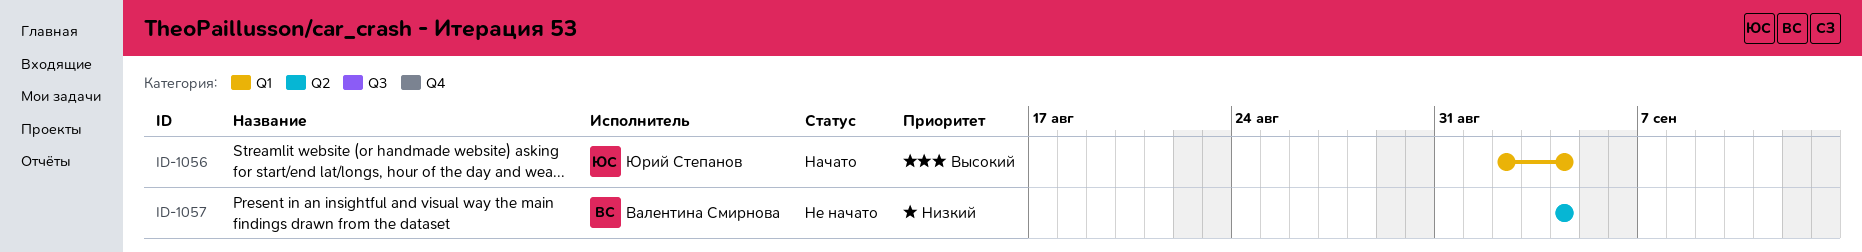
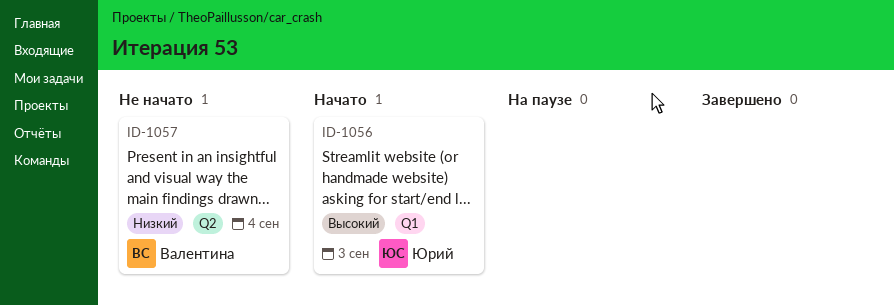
ID-1056, due: Sep 4 -> Sep 3

